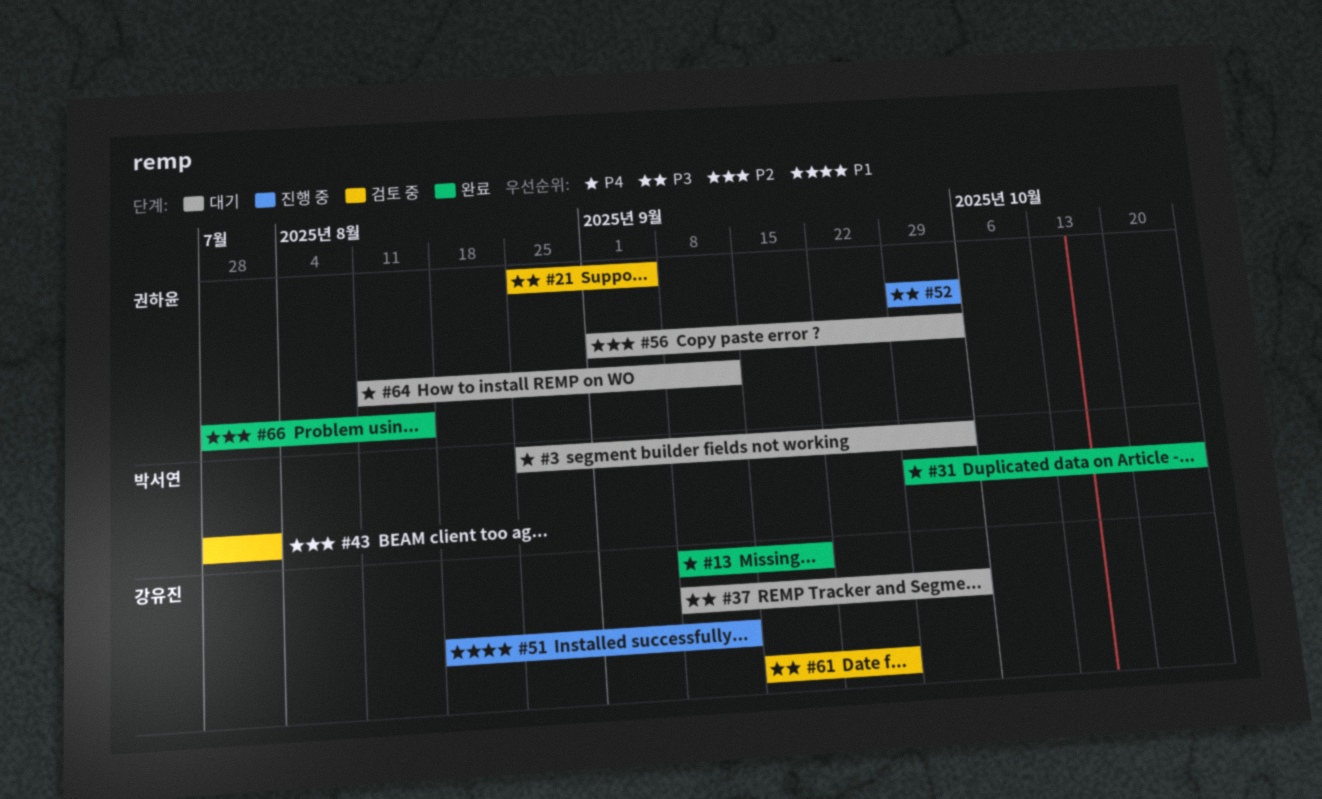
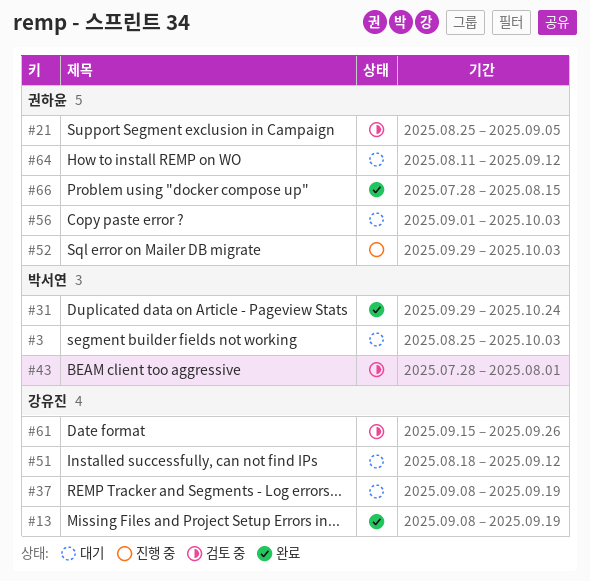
#37, due: Oct 3 -> Sep 19
#51, status: 진행 중 -> 대기

